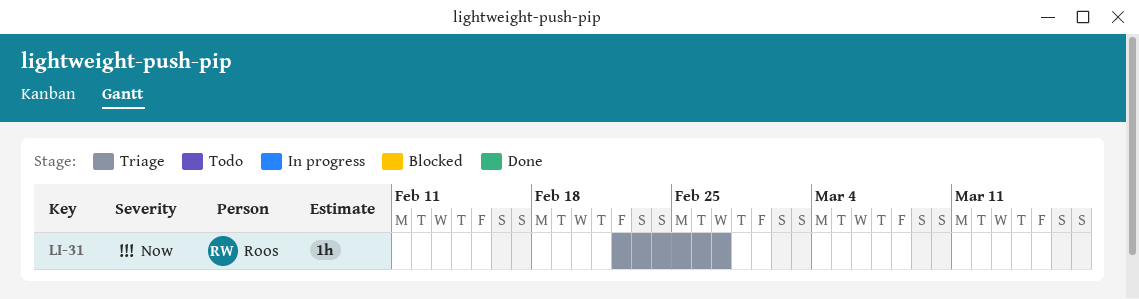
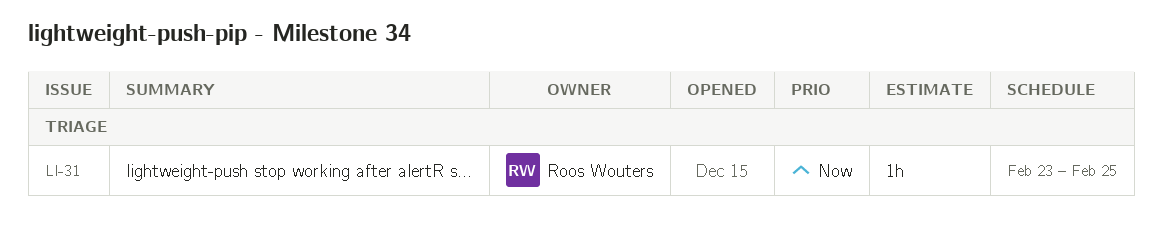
LI-31, start: Feb 22 -> Feb 23
LI-31, due: Feb 27 -> Feb 25

